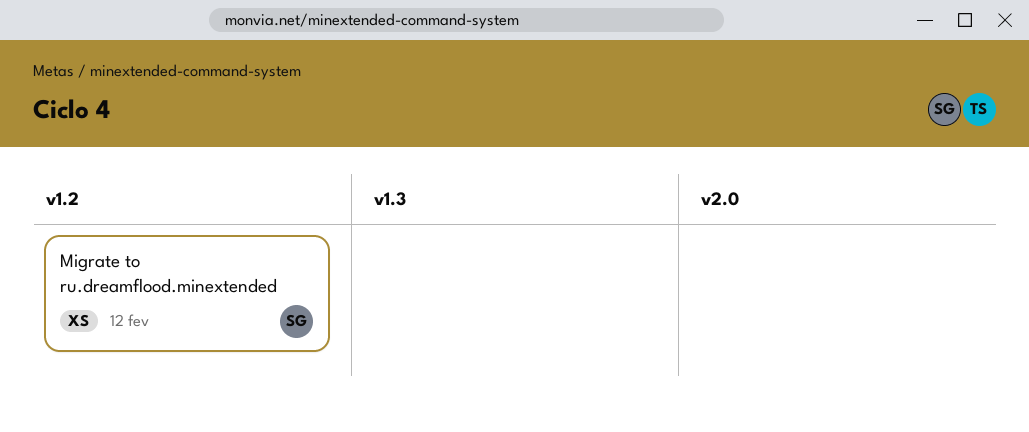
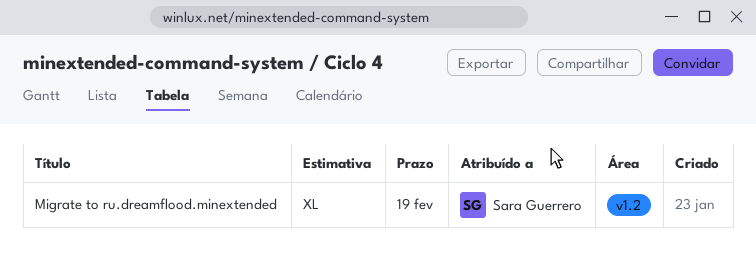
Migrate to ru.dreamflood.minextended, estimate: XS -> XL
Migrate to ru.dreamflood.minextended, due: Feb 12 -> Feb 19

